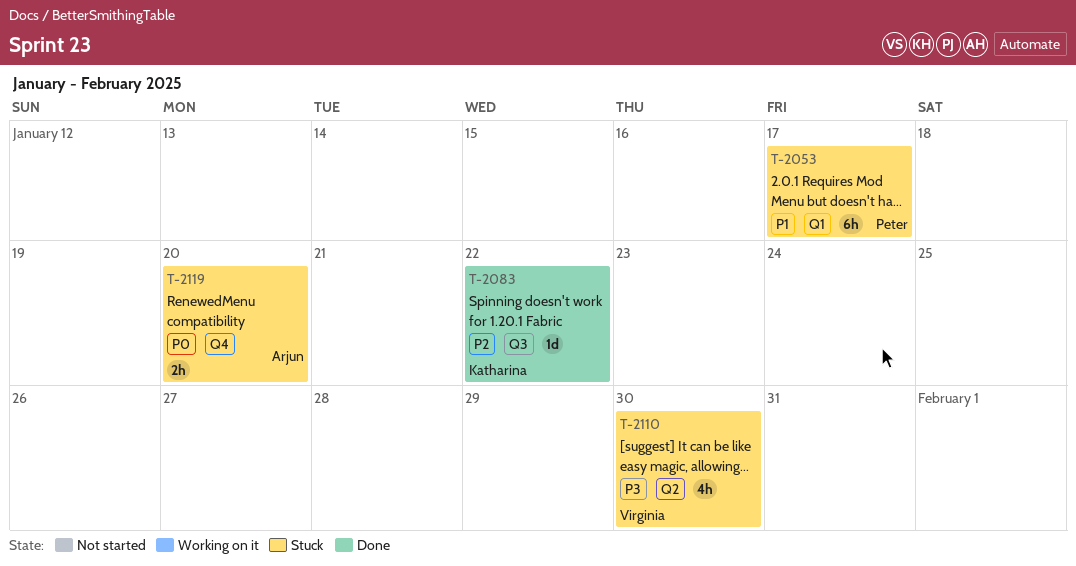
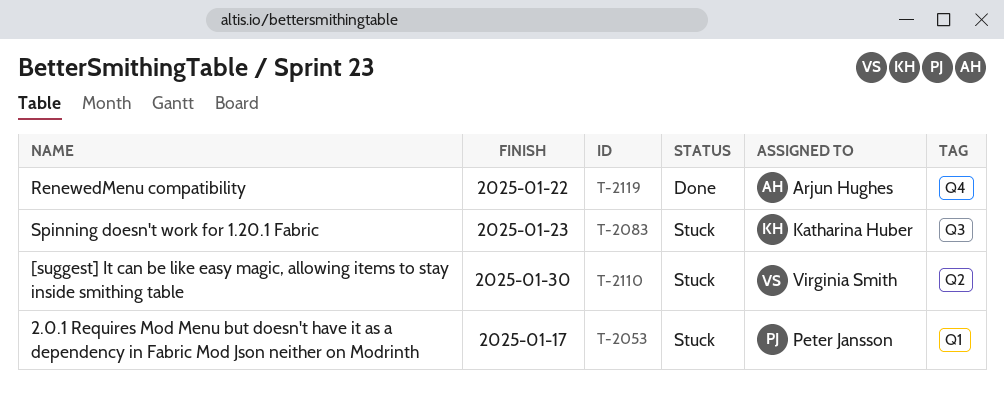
T-2083, status: Done -> Stuck
T-2083, due: Jan 22 -> Jan 23
T-2119, status: Stuck -> Done
T-2119, due: Jan 20 -> Jan 22

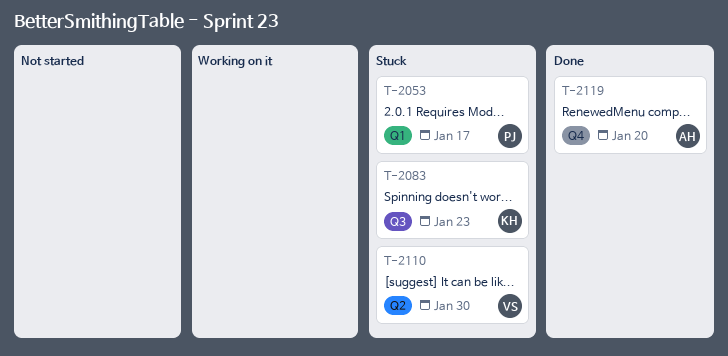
T-2119, due: Jan 22 -> Jan 20

